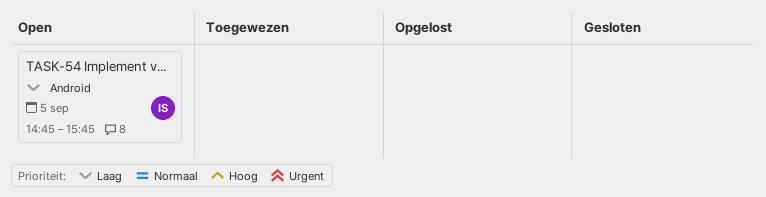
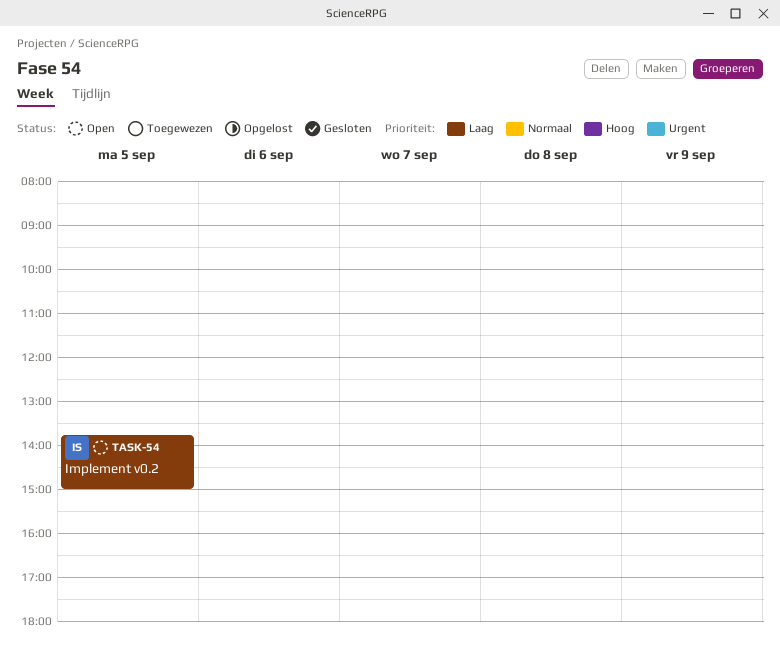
TASK-54, begins: 14:45 -> 13:45
TASK-54, ends: 15:45 -> 15:00

